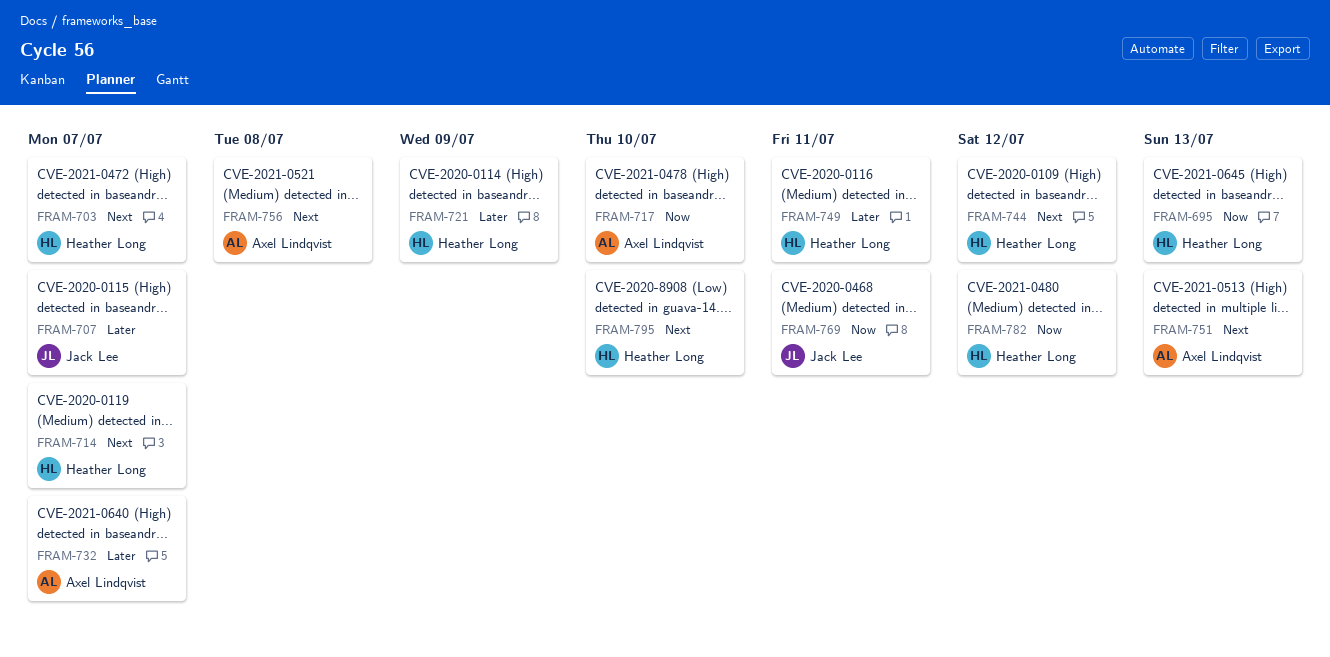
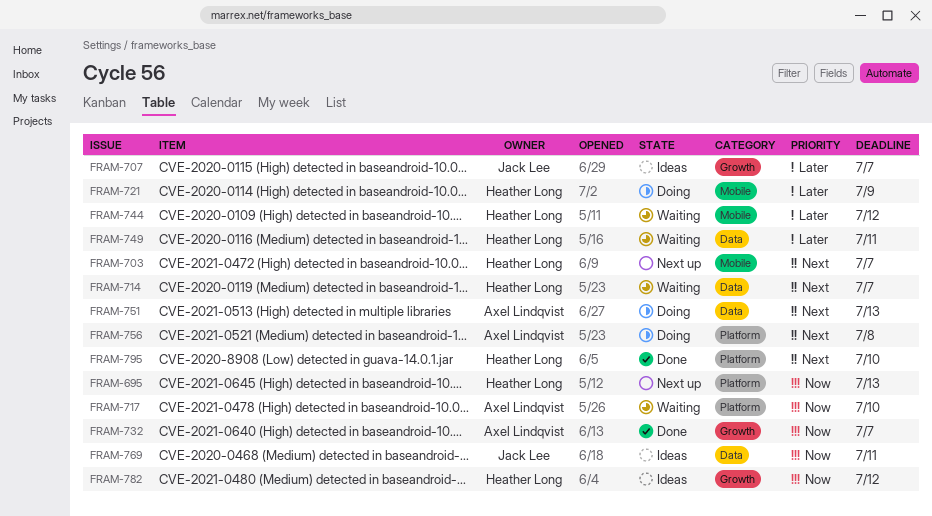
FRAM-732, priority: Later -> Now
FRAM-744, priority: Next -> Later

